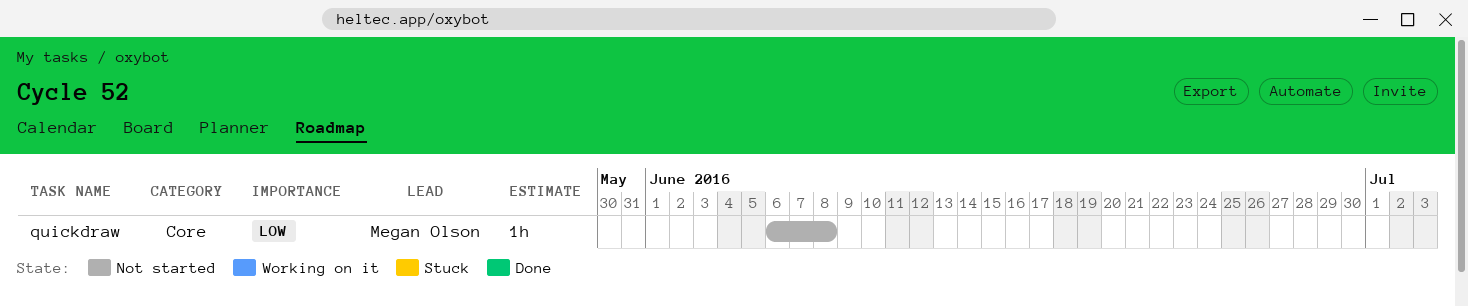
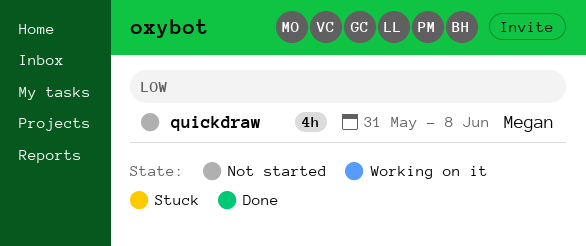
quickdraw, estimate: 1h -> 4h
quickdraw, start: Jun 6 -> May 31

